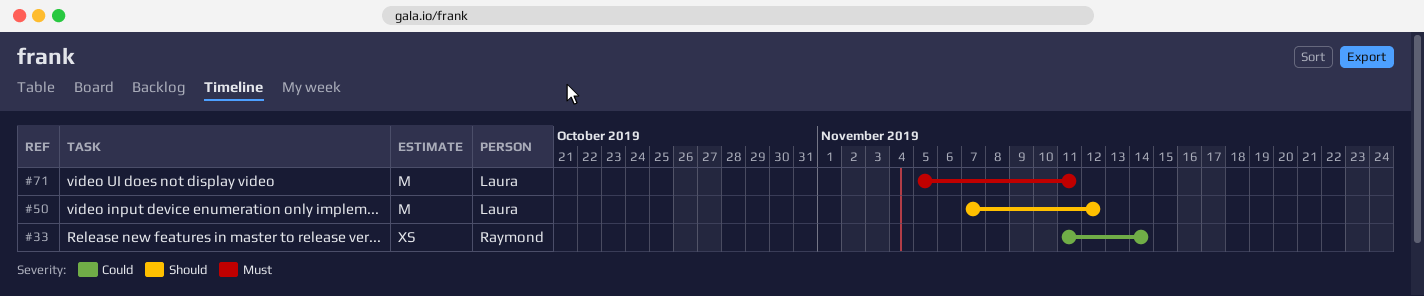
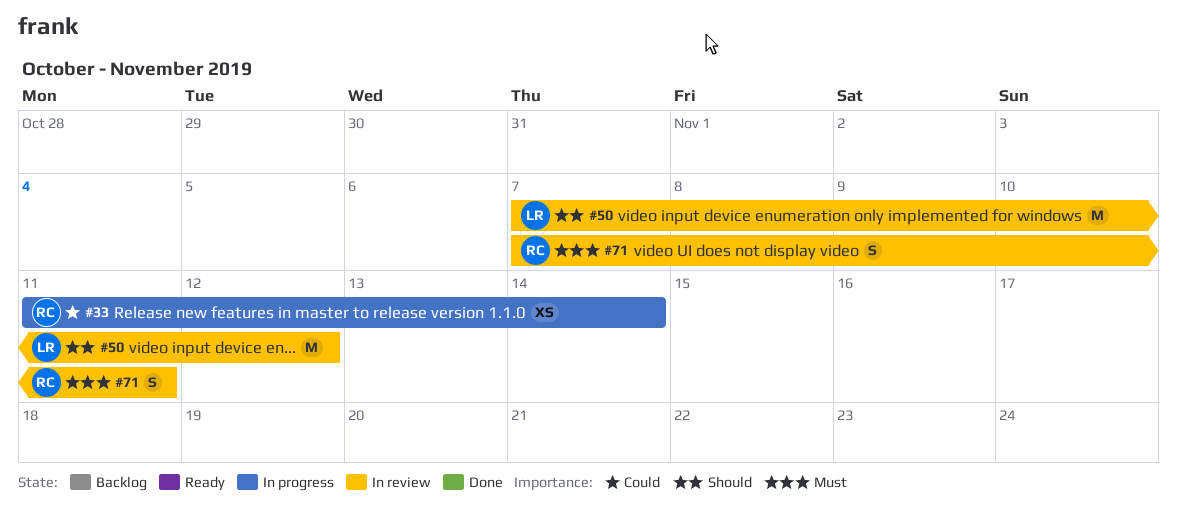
#71, owner: Laura -> Raymond
#71, estimate: M -> S
#71, start: Nov 5 -> Nov 7

